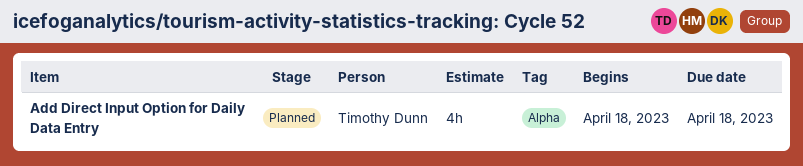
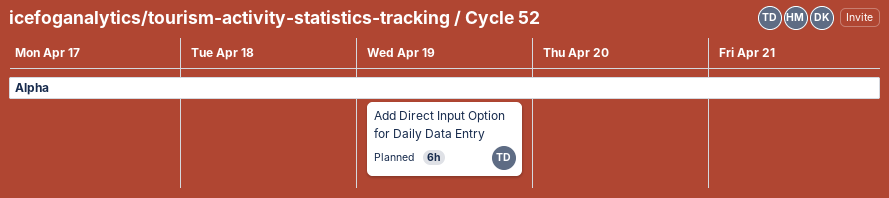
Add Direct Input Option for Daily Data Entry, estimate: 4h -> 6h
Add Direct Input Option for Daily Data Entry, due: Apr 18 -> Apr 19

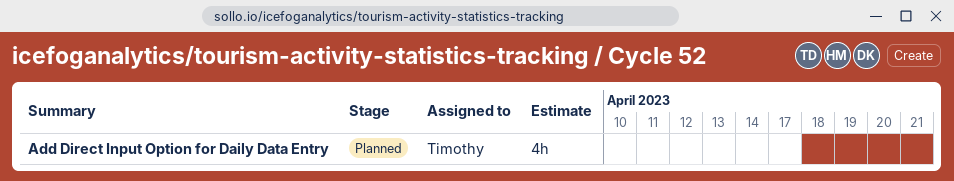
Add Direct Input Option for Daily Data Entry, estimate: 6h -> 4h
Add Direct Input Option for Daily Data Entry, due: Apr 19 -> Apr 21

